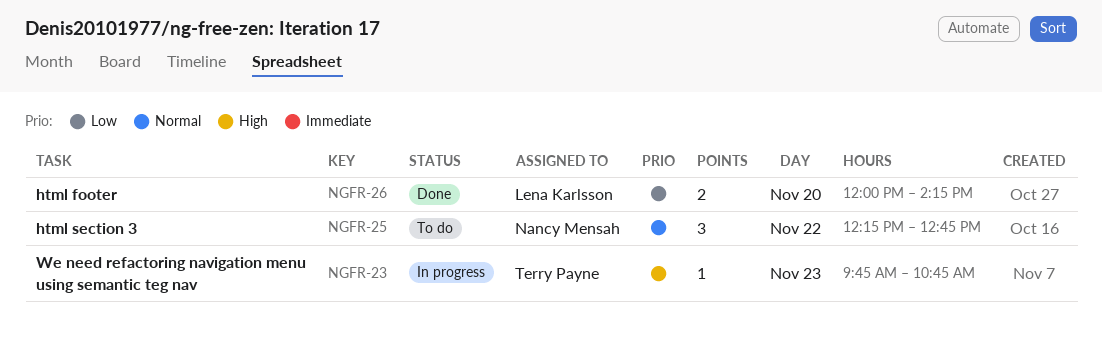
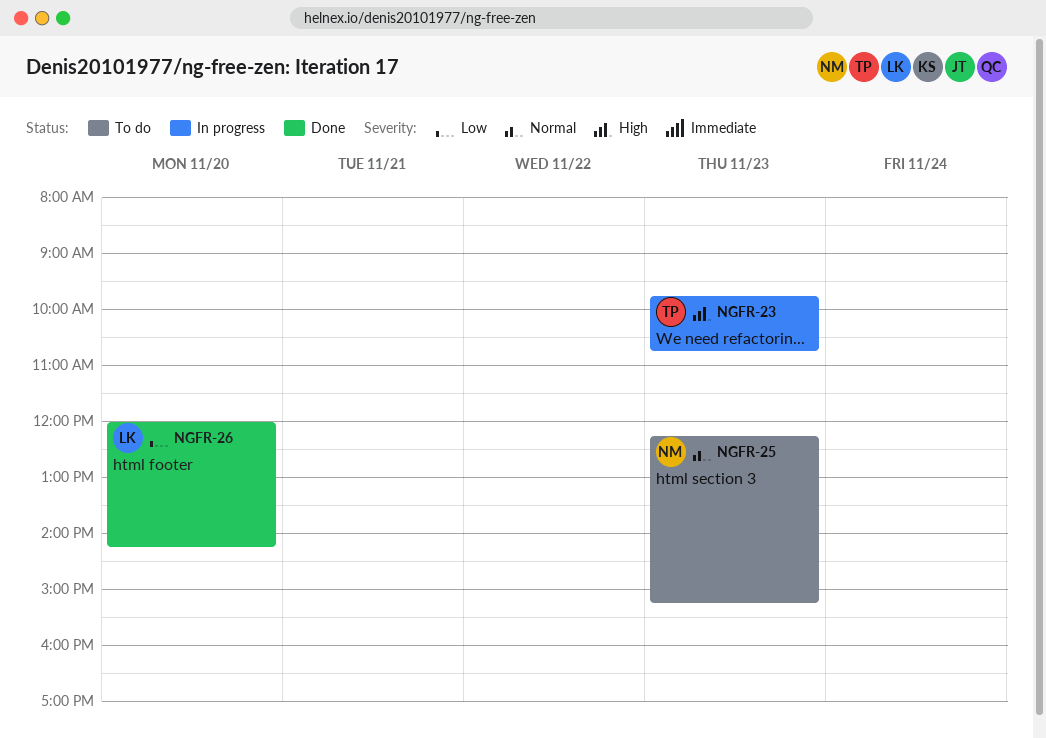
NGFR-25, day: Nov 22 -> Nov 23
NGFR-25, ends: 12:45 -> 15:15

